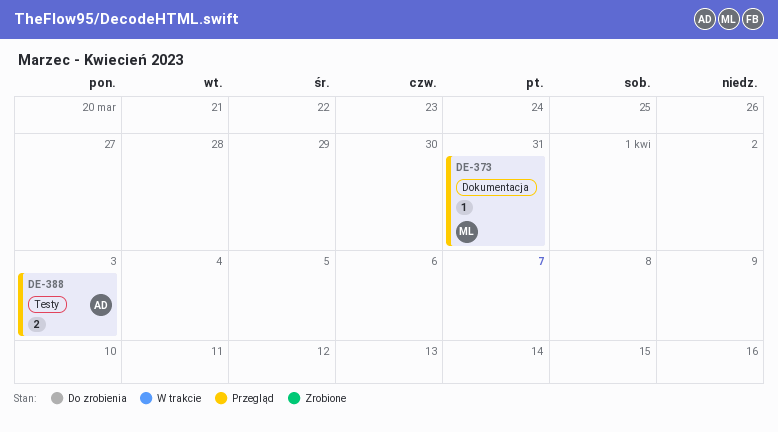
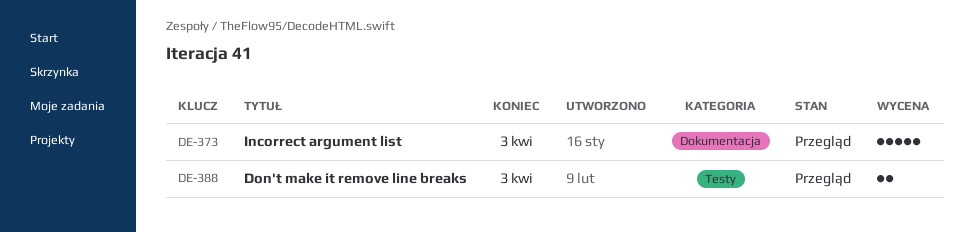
DE-373, estimate: 1 -> 5
DE-373, due: Mar 31 -> Apr 3

